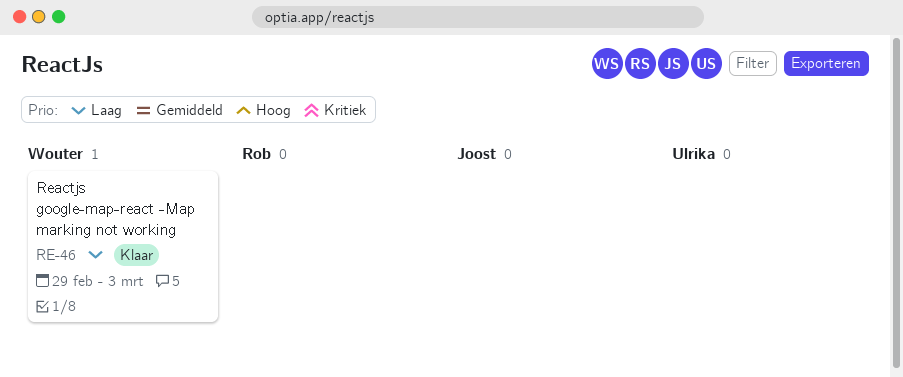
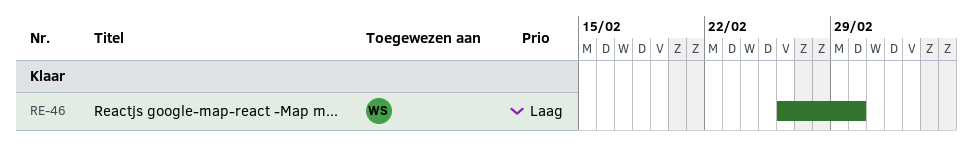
RE-46, start: Feb 29 -> Feb 26
RE-46, due: Mar 3 -> Mar 1

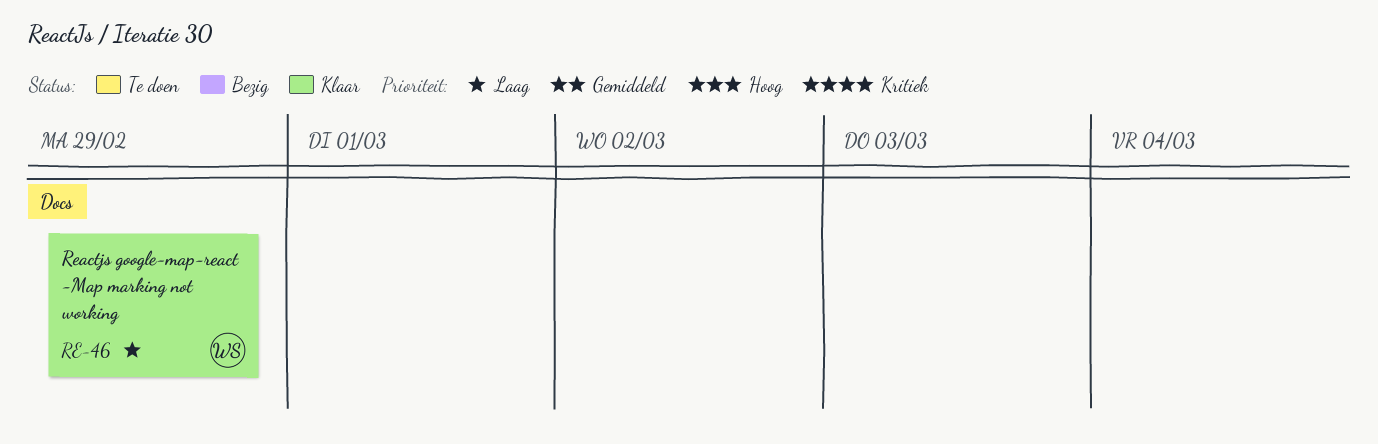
RE-46, due: Mar 1 -> Feb 29

